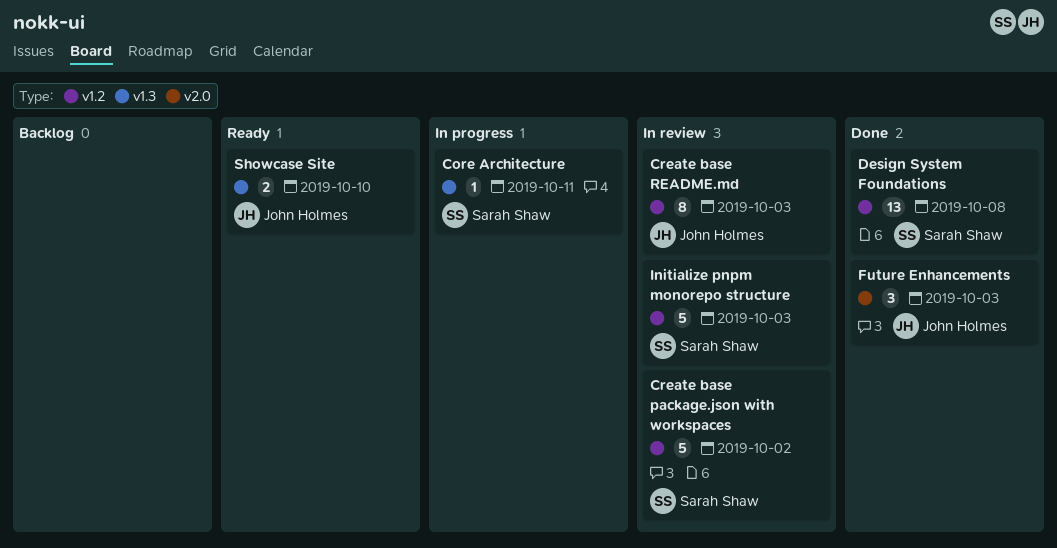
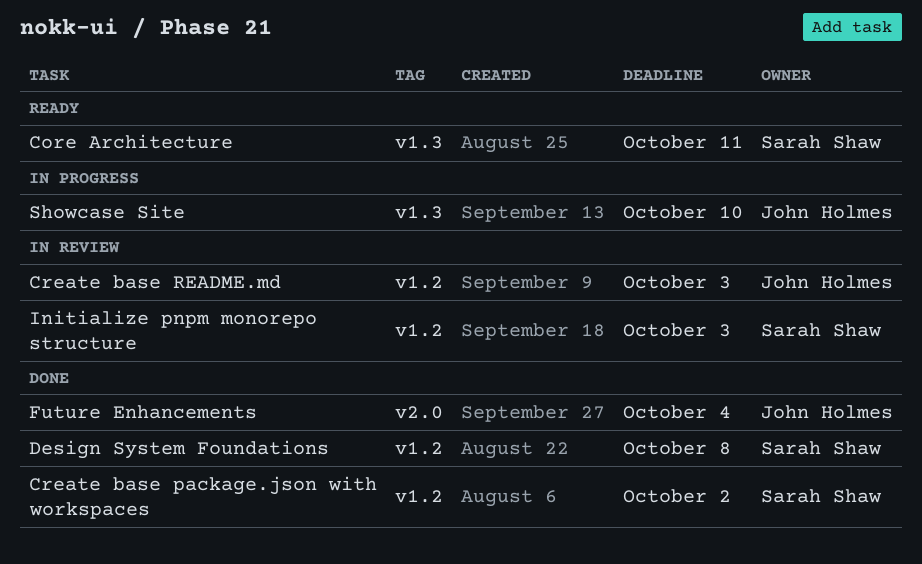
Core Architecture, status: In progress -> Ready
Create base package.json with workspaces, status: In review -> Done
Future Enhancements, due: Oct 3 -> Oct 4
Showcase Site, status: Ready -> In progress

